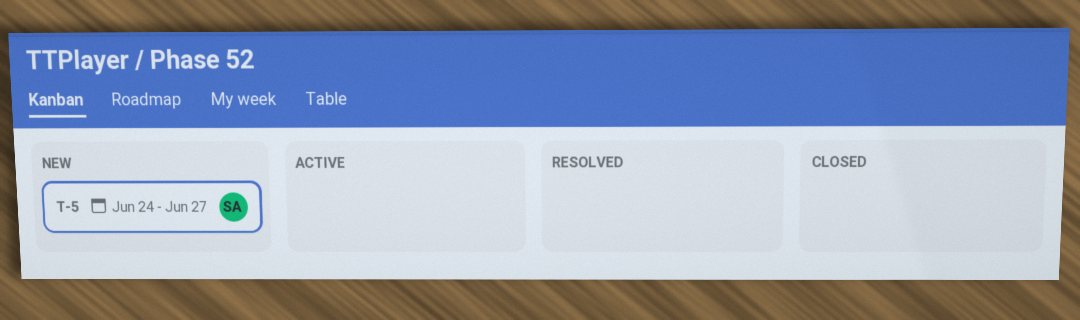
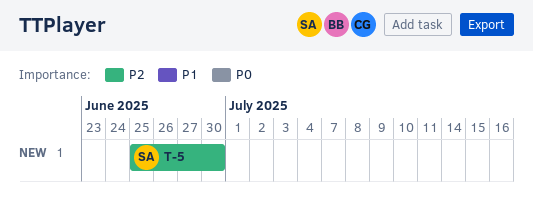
T-5, start: Jun 24 -> Jun 25
T-5, due: Jun 27 -> Jun 30

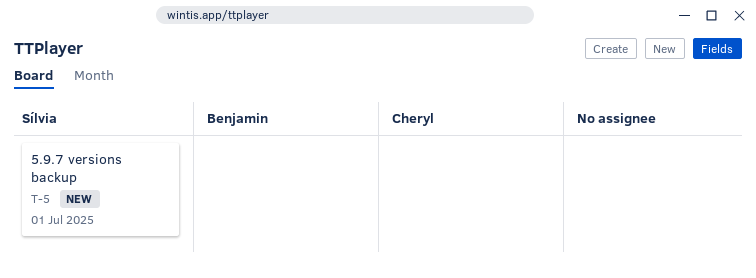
T-5, due: Jun 30 -> Jul 1

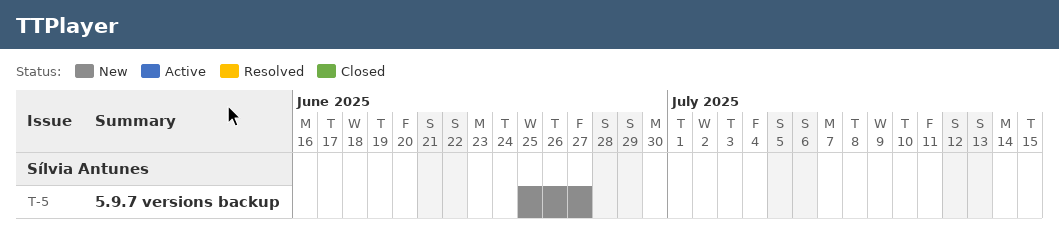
T-5, due: Jul 1 -> Jun 27

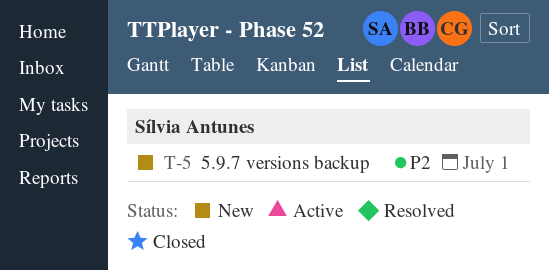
T-5, due: Jun 27 -> Jul 1

